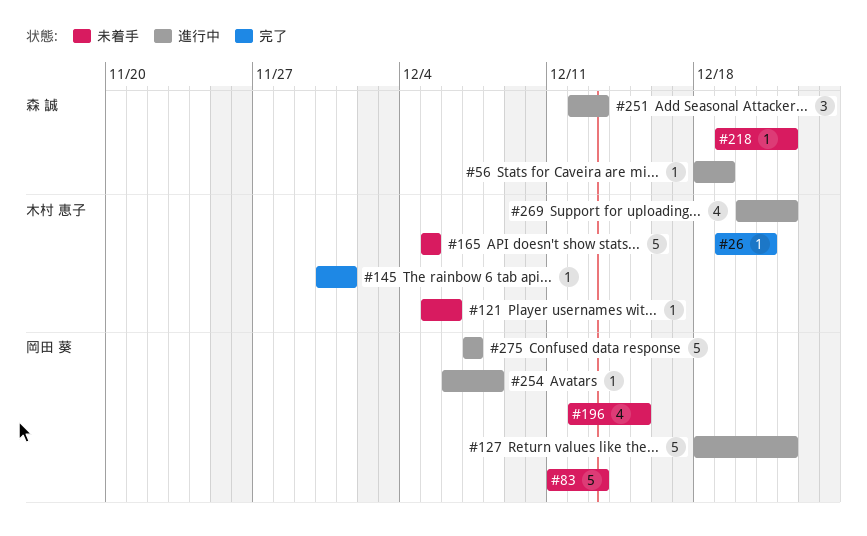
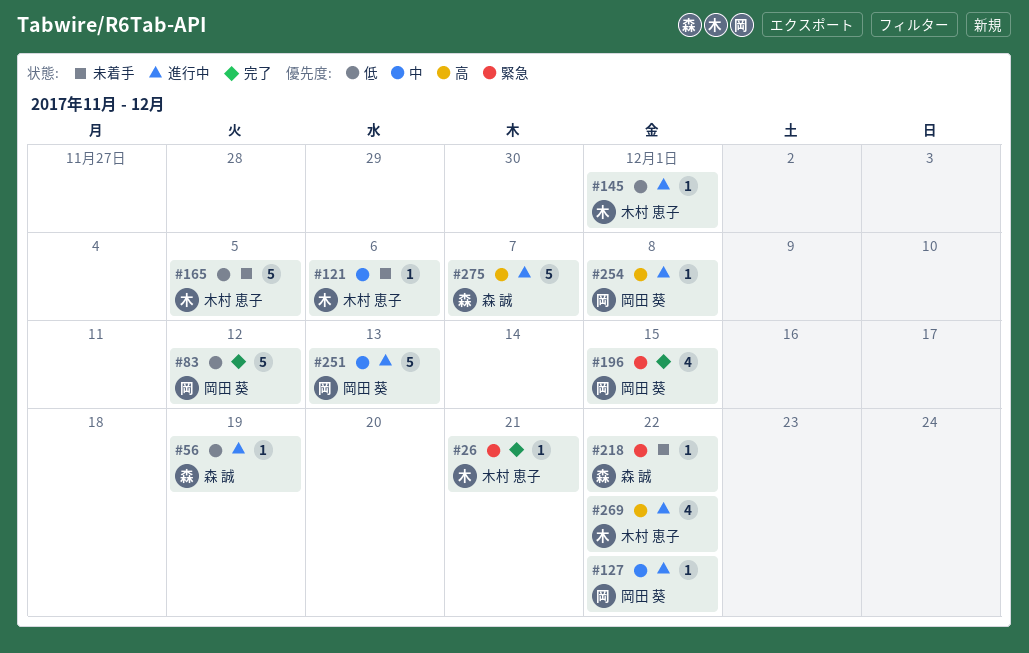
#83, status: 未着手 -> 完了
#83, due: Dec 13 -> Dec 12
#127, estimate: 5 -> 1
#145, status: 完了 -> 進行中
#196, status: 未着手 -> 完了
#251, owner: 森 誠 -> 岡田 葵
#251, estimate: 3 -> 5
#275, owner: 岡田 葵 -> 森 誠

